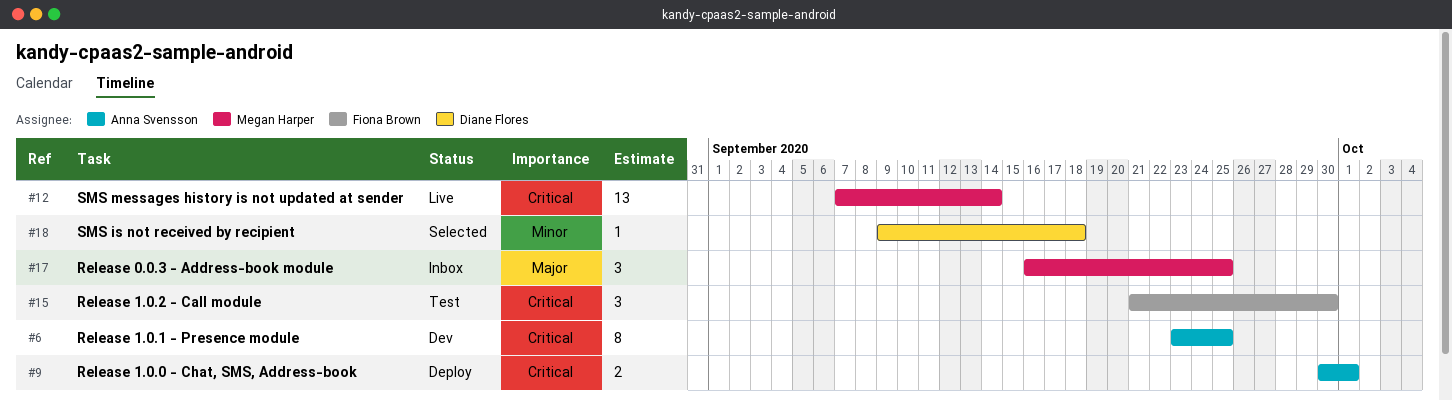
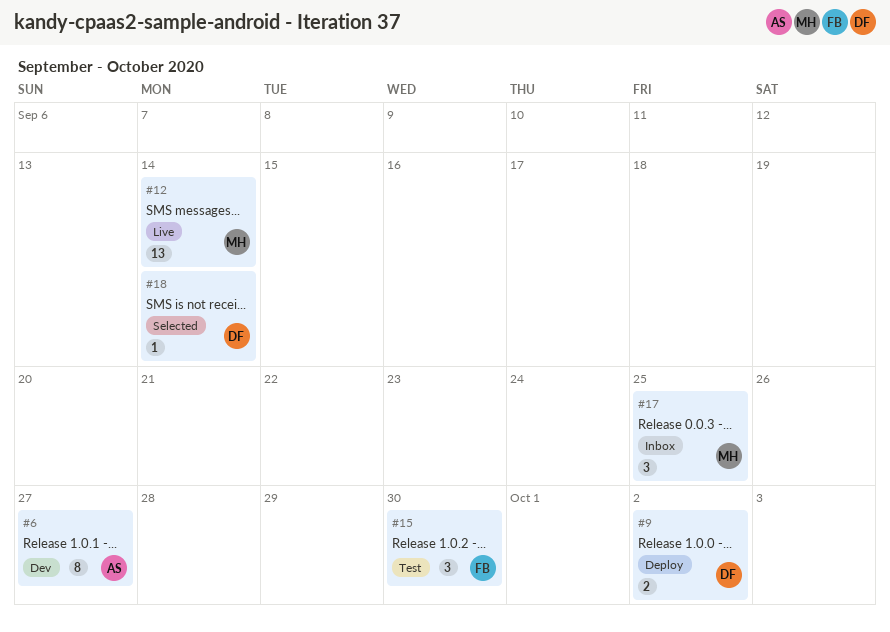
#6, due: Sep 25 -> Sep 27
#9, owner: Anna Svensson -> Diane Flores
#9, due: Oct 1 -> Oct 2
#18, due: Sep 18 -> Sep 14

